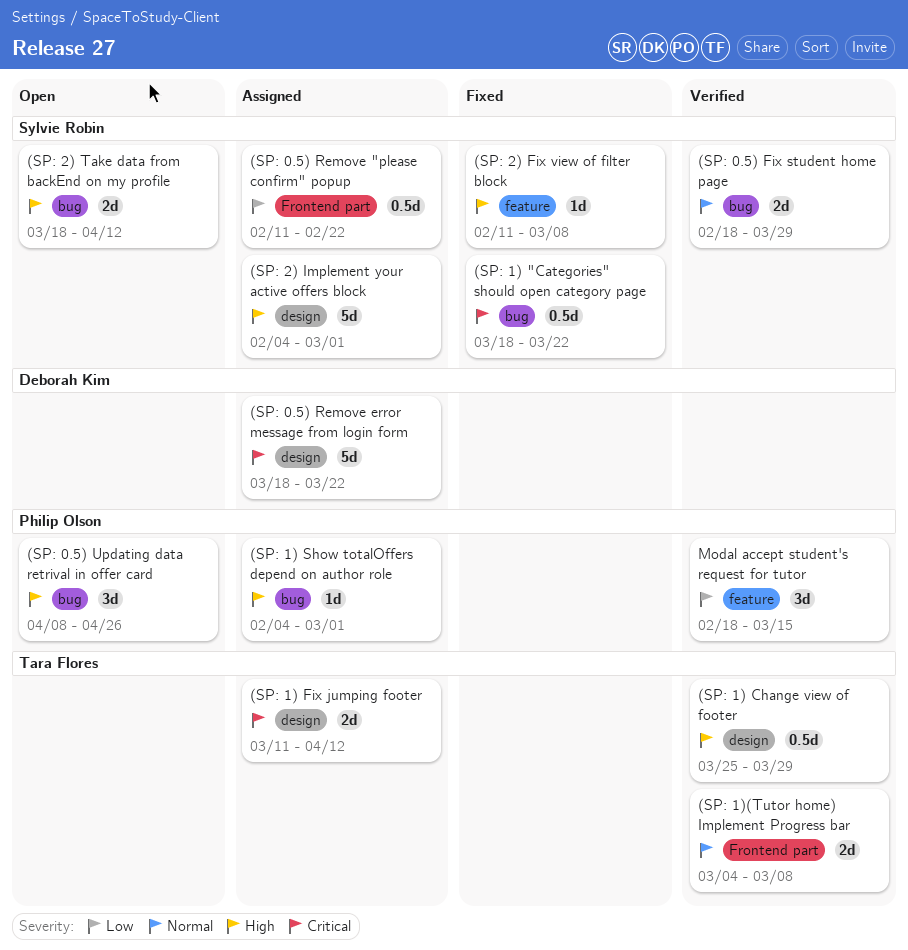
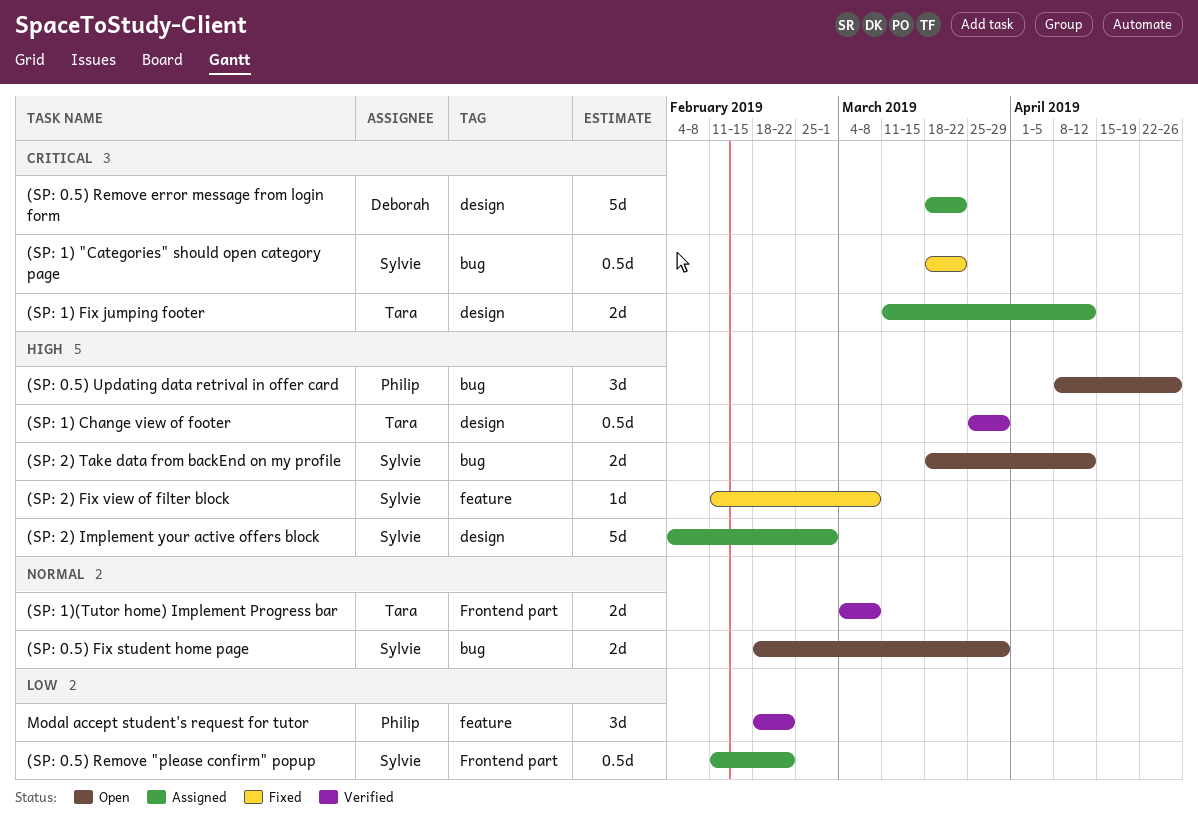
(SP: 0.5) Fix student home page, status: Verified -> Open
(SP: 1) Show totalOffers depend on author role: present -> none
Modal accept student's request for tutor, due: Mar 15 -> Feb 22

